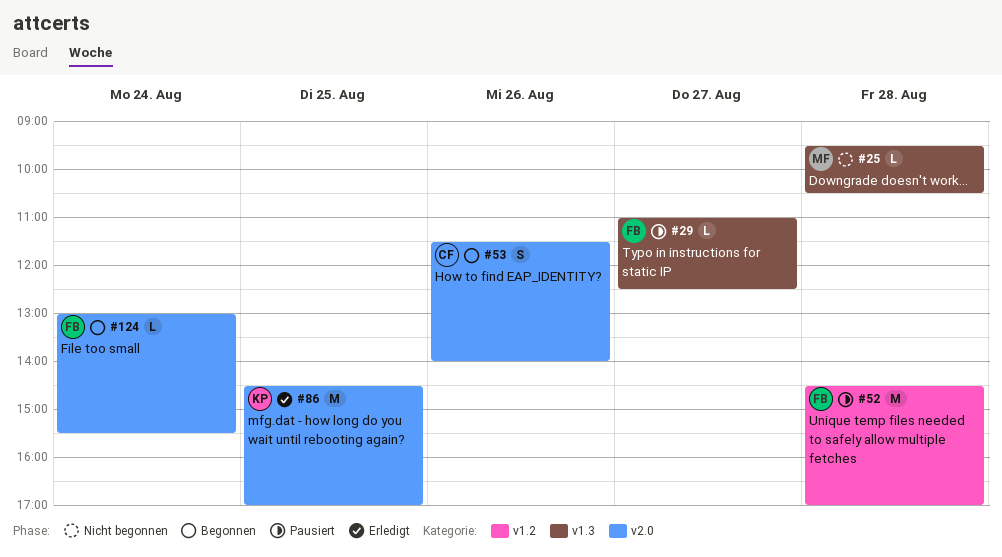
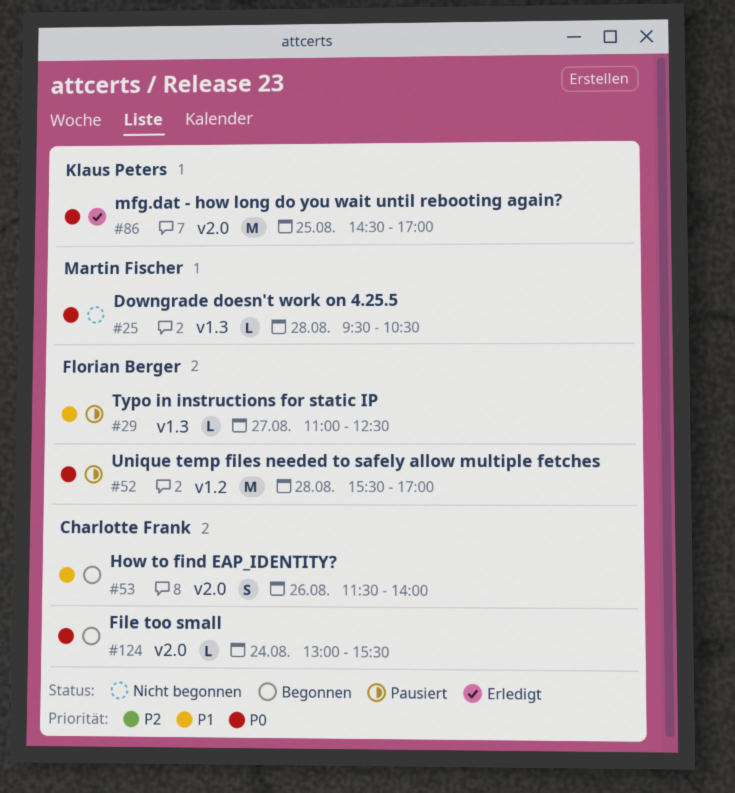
#52, begins: 14:30 -> 15:30
#124, owner: Florian Berger -> Charlotte Frank

